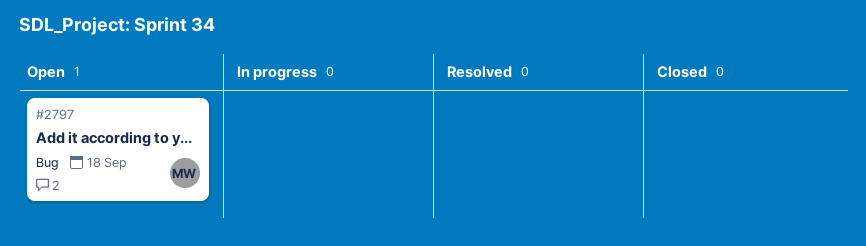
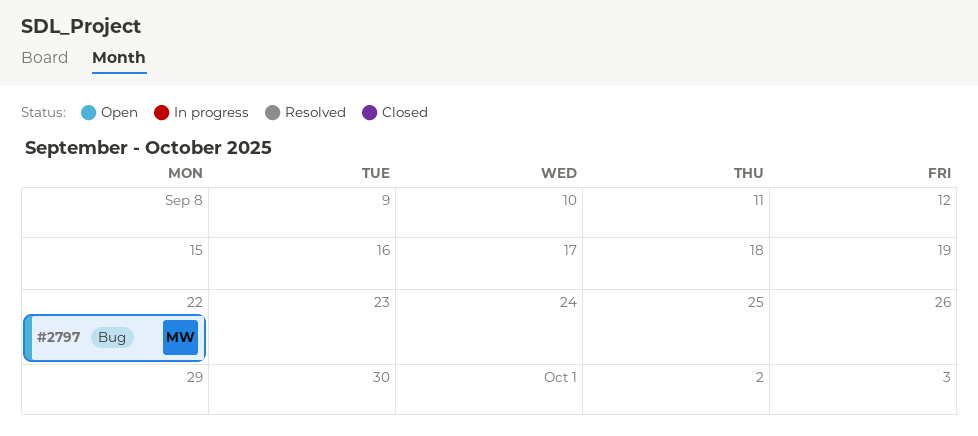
#2797, due: Sep 18 -> Sep 22

